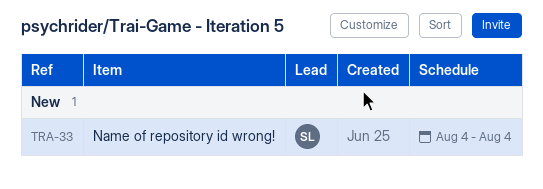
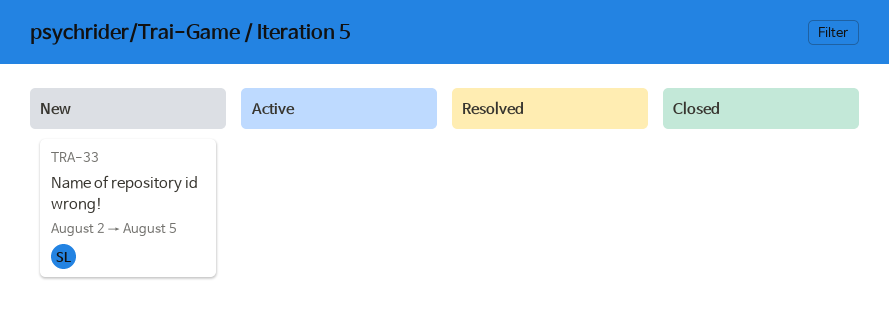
TRA-33, start: Aug 4 -> Aug 2
TRA-33, due: Aug 4 -> Aug 5

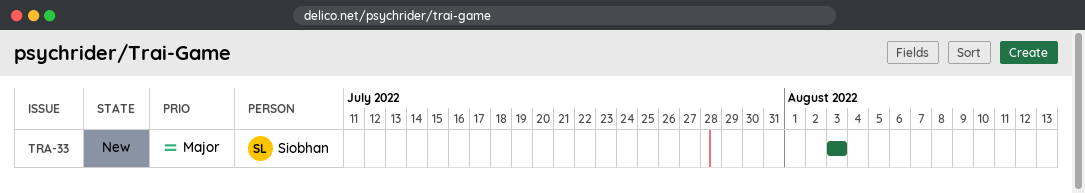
TRA-33, start: Aug 2 -> Aug 3
TRA-33, due: Aug 5 -> Aug 3

